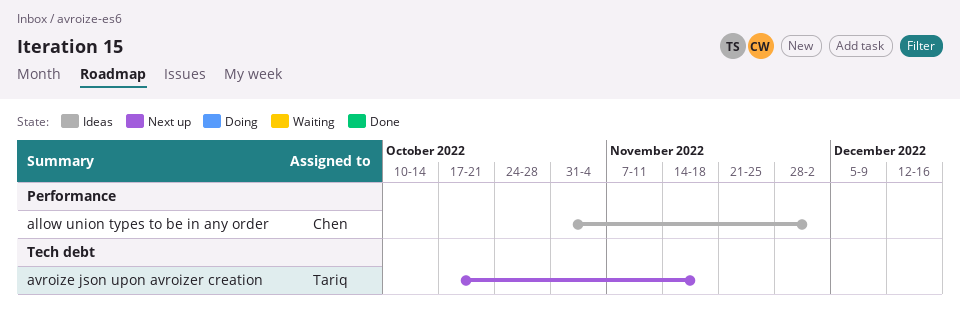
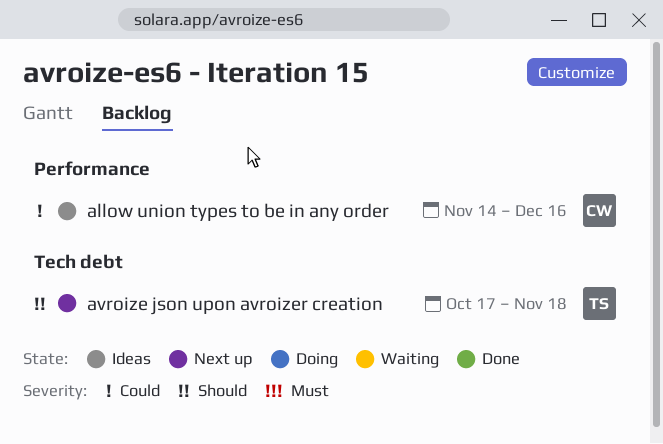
allow union types to be in any order, start: Oct 31 -> Nov 14
allow union types to be in any order, due: Dec 2 -> Dec 16

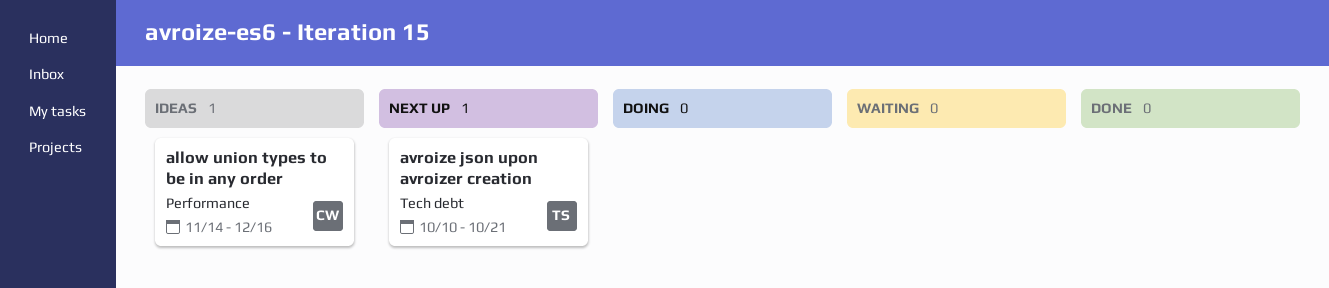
avroize json upon avroizer creation, start: Oct 17 -> Oct 10
avroize json upon avroizer creation, due: Nov 18 -> Oct 21

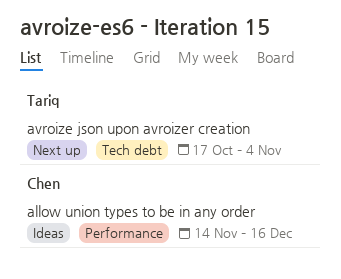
avroize json upon avroizer creation, start: Oct 10 -> Oct 17
avroize json upon avroizer creation, due: Oct 21 -> Nov 4

